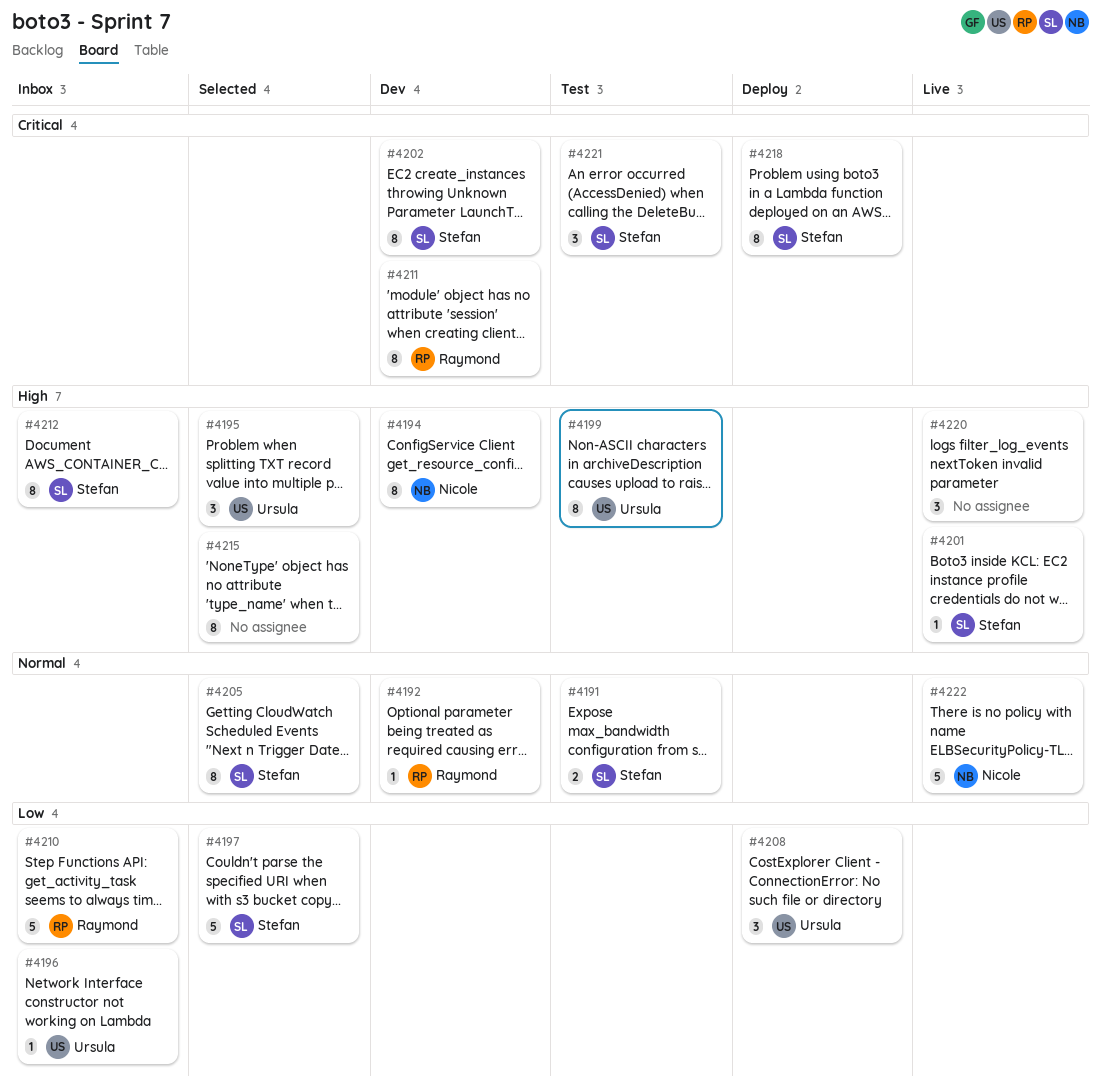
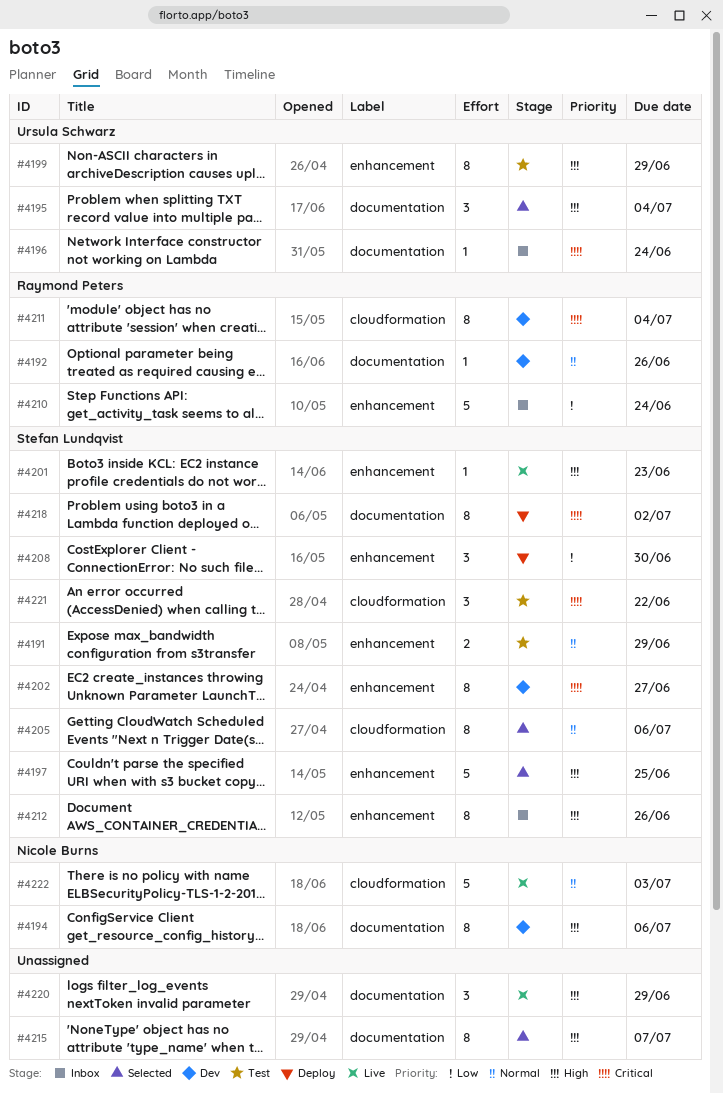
#4196, priority: Low -> Critical
#4197, priority: Low -> High
#4208, owner: Ursula Schwarz -> Stefan Lundqvist

